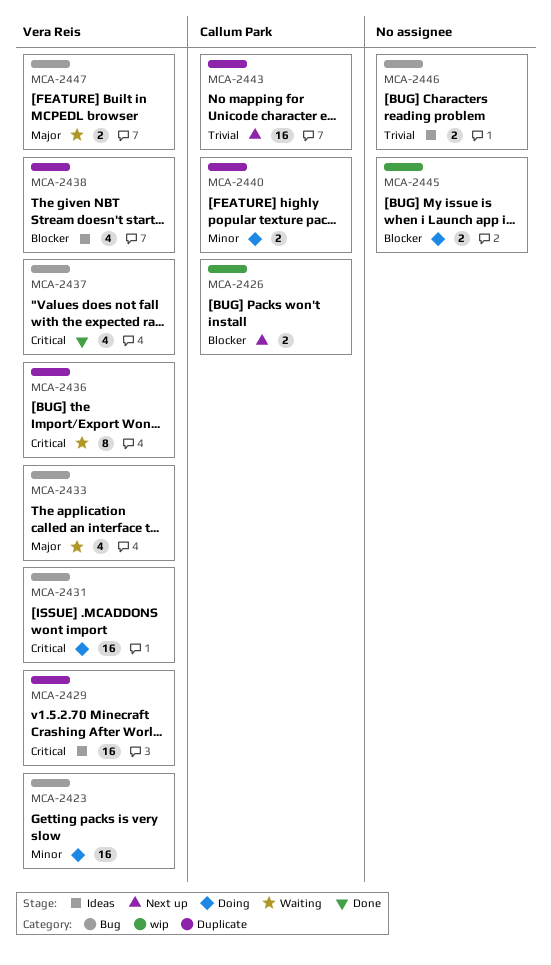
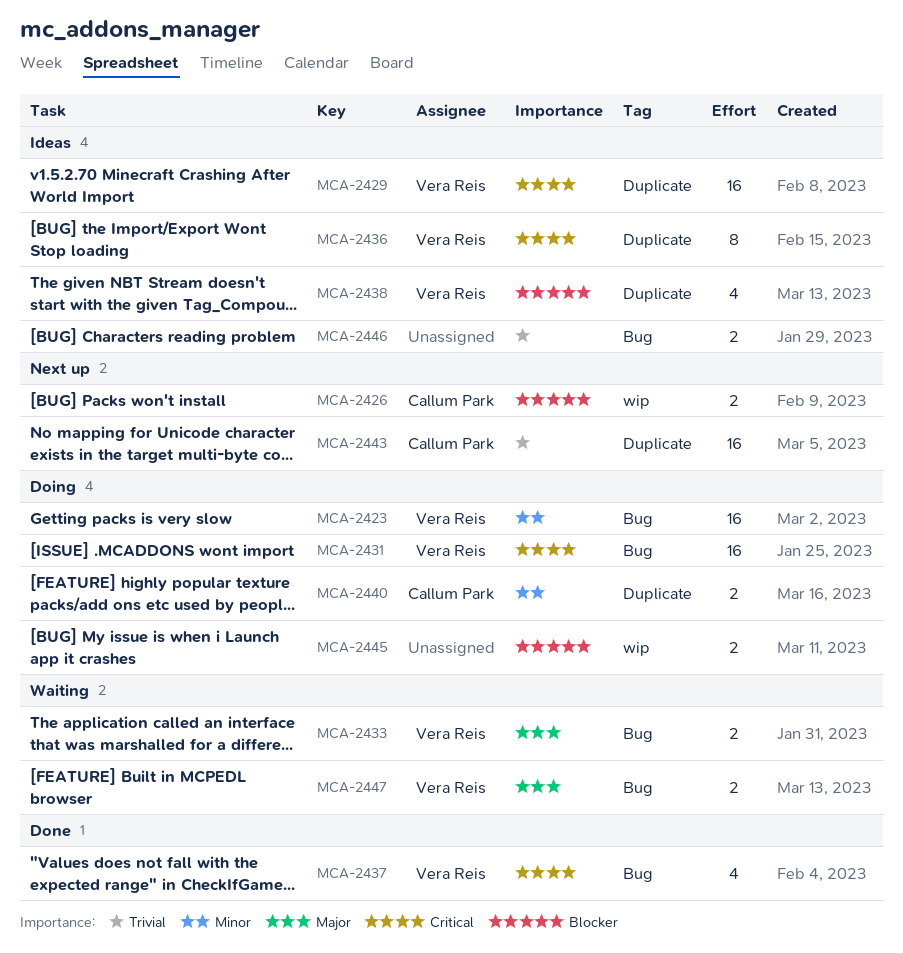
MCA-2433, estimate: 4 -> 2
MCA-2436, status: Waiting -> Ideas

